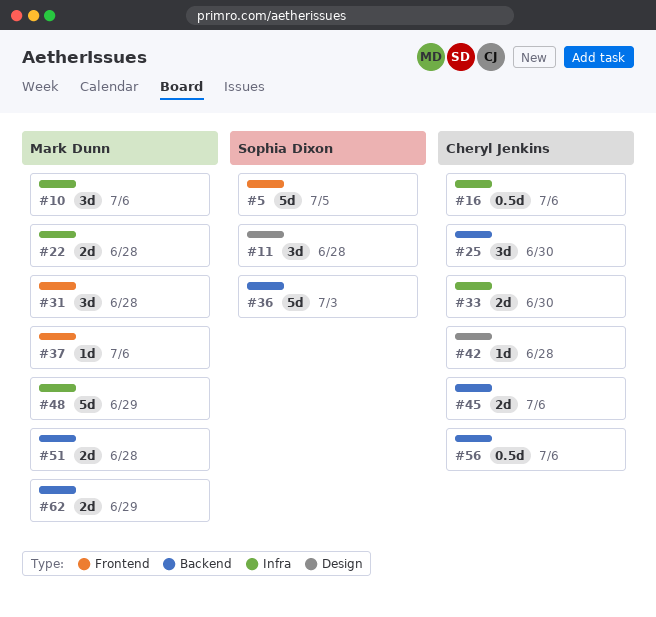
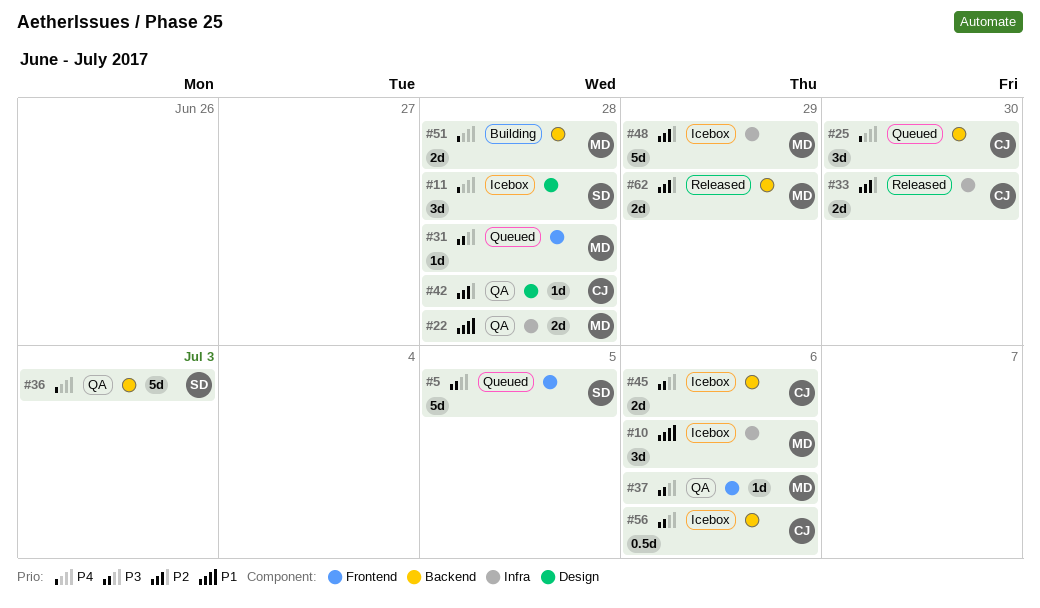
#16: present -> none
#31, estimate: 3d -> 1d

